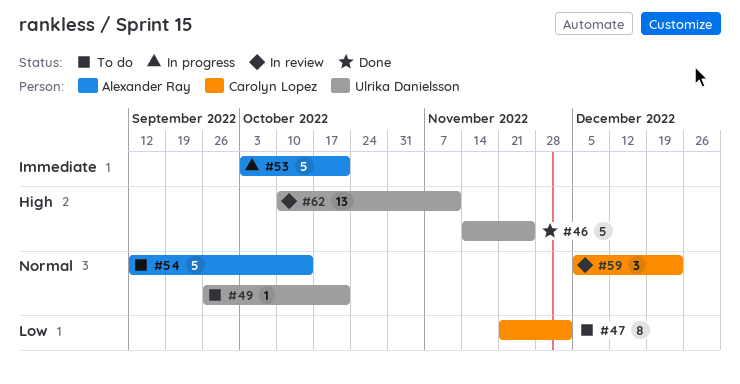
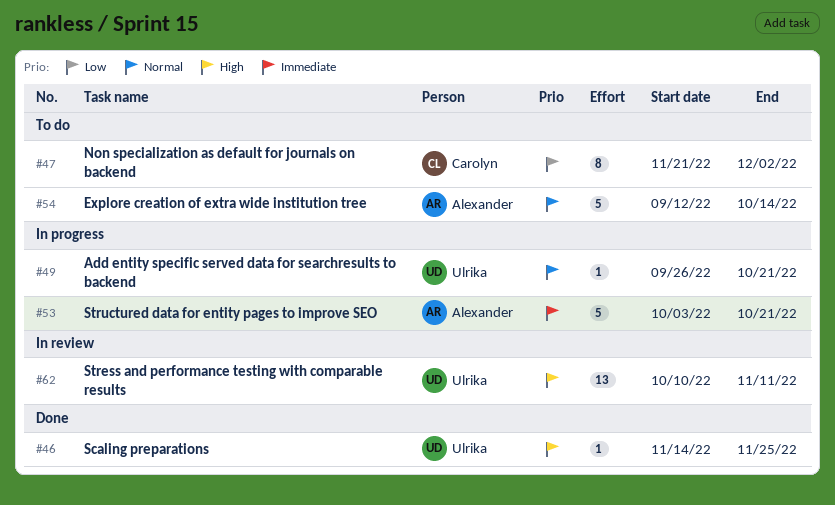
#46, estimate: 5 -> 1
#49, status: To do -> In progress
#59: present -> none

